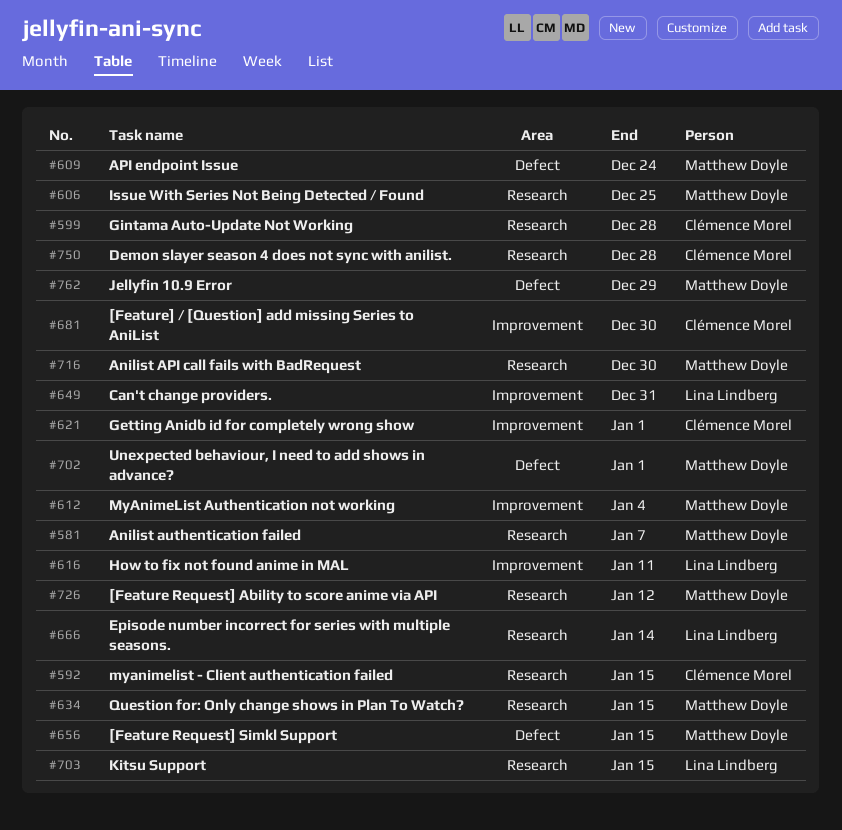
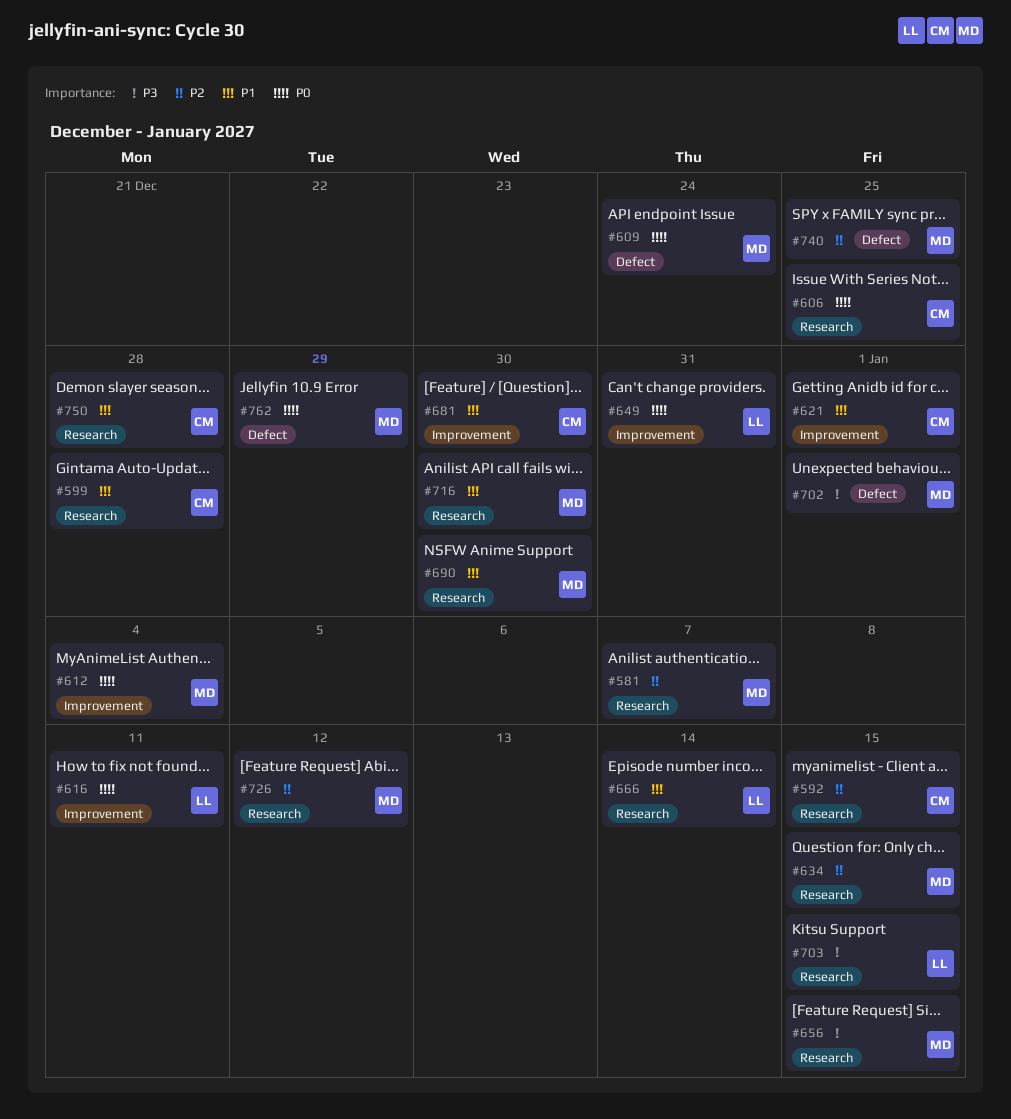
#606, owner: Matthew Doyle -> Clémence Morel
#656, label: Defect -> Research
#690: none -> present
#740: none -> present

